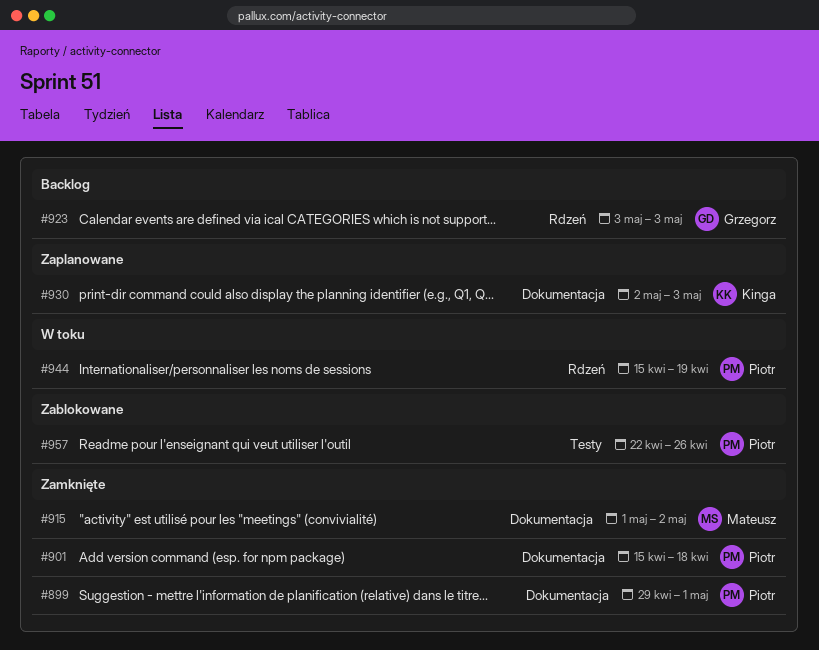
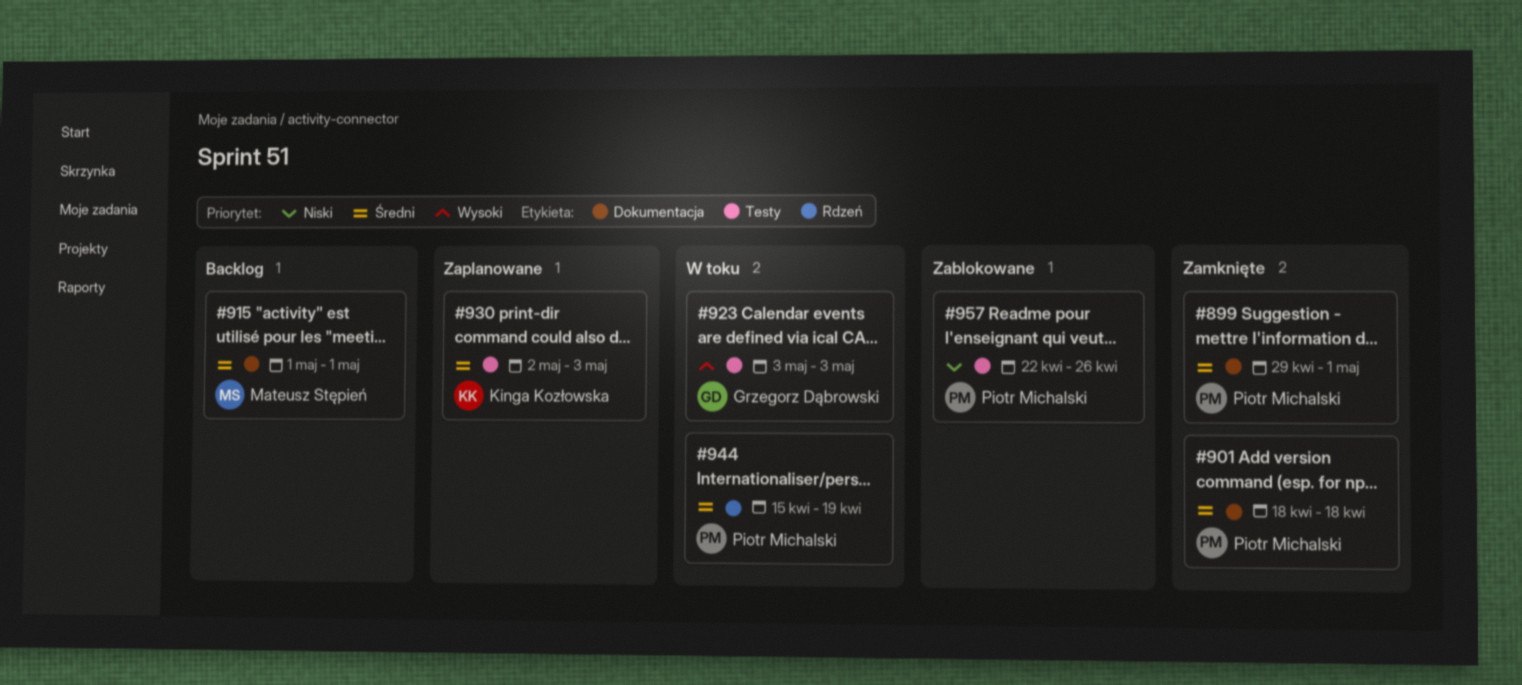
#901, start: Apr 15 -> Apr 18
#915, status: Zamknięte -> Backlog
#915, due: May 2 -> May 1
#923, status: Backlog -> W toku
#923, label: Rdzeń -> Testy
#930, label: Dokumentacja -> Testy

